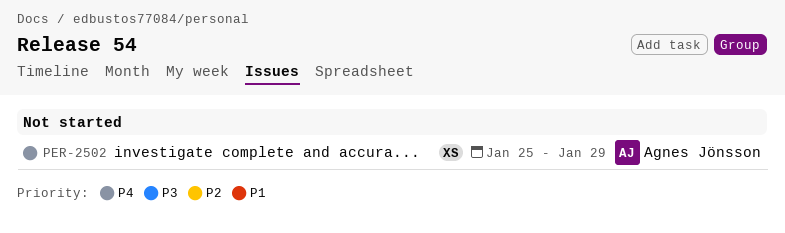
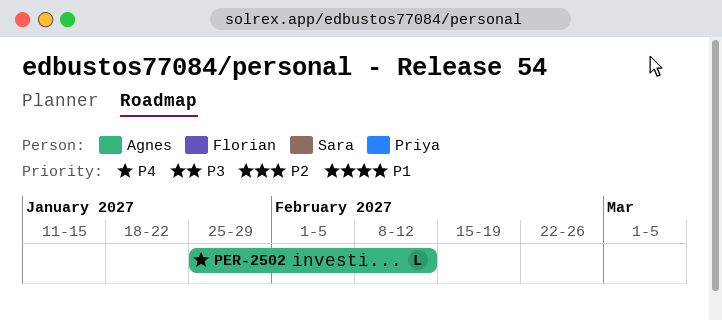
PER-2502, estimate: XS -> L
PER-2502, due: Jan 29 -> Feb 12

